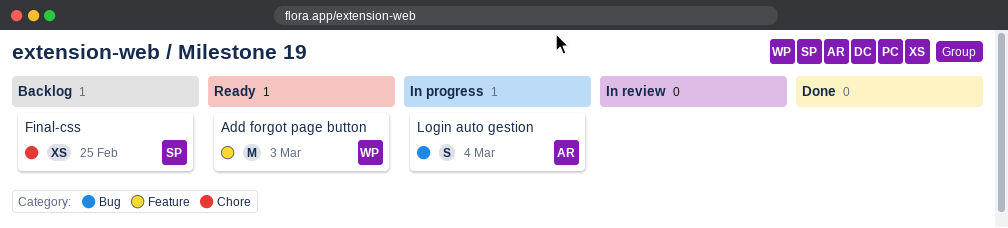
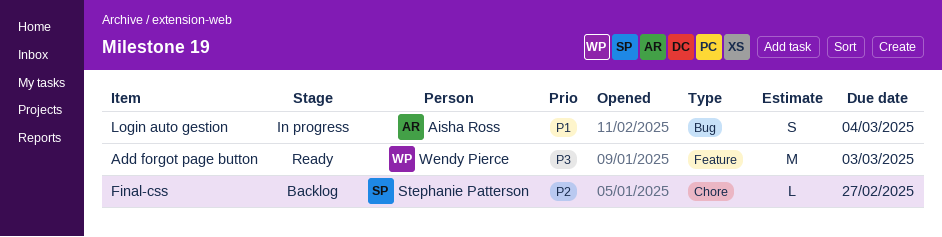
Final-css, estimate: XS -> L
Final-css, due: Feb 25 -> Feb 27

